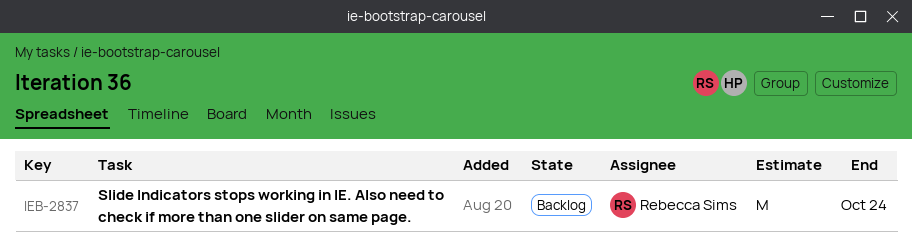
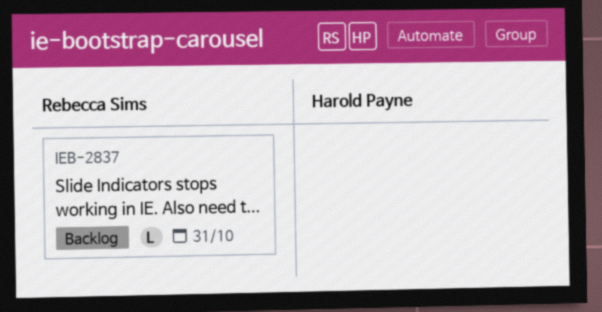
IEB-2837, estimate: M -> L
IEB-2837, due: Oct 24 -> Oct 31

